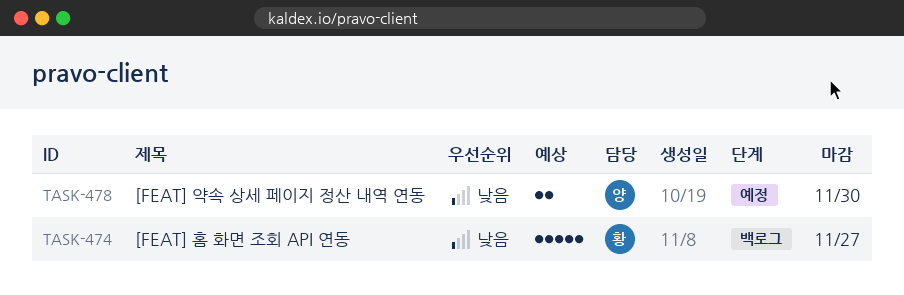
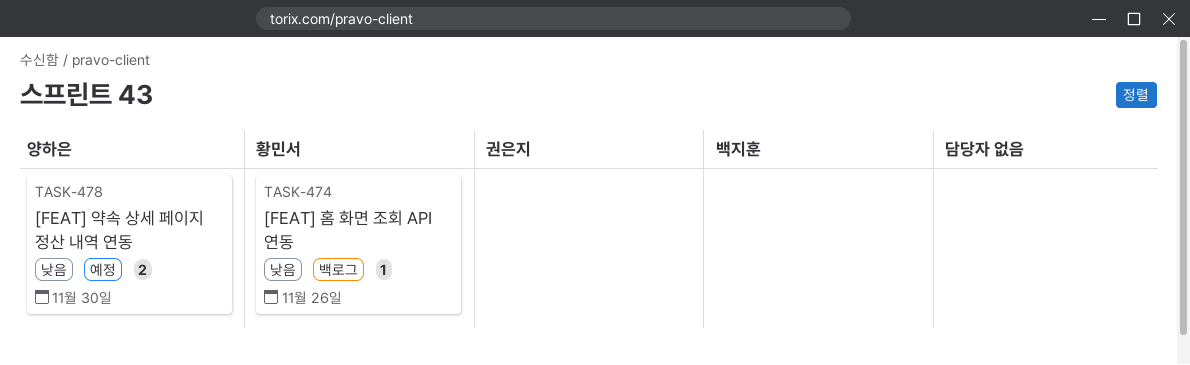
TASK-474, estimate: 5 -> 1
TASK-474, due: Nov 27 -> Nov 26

